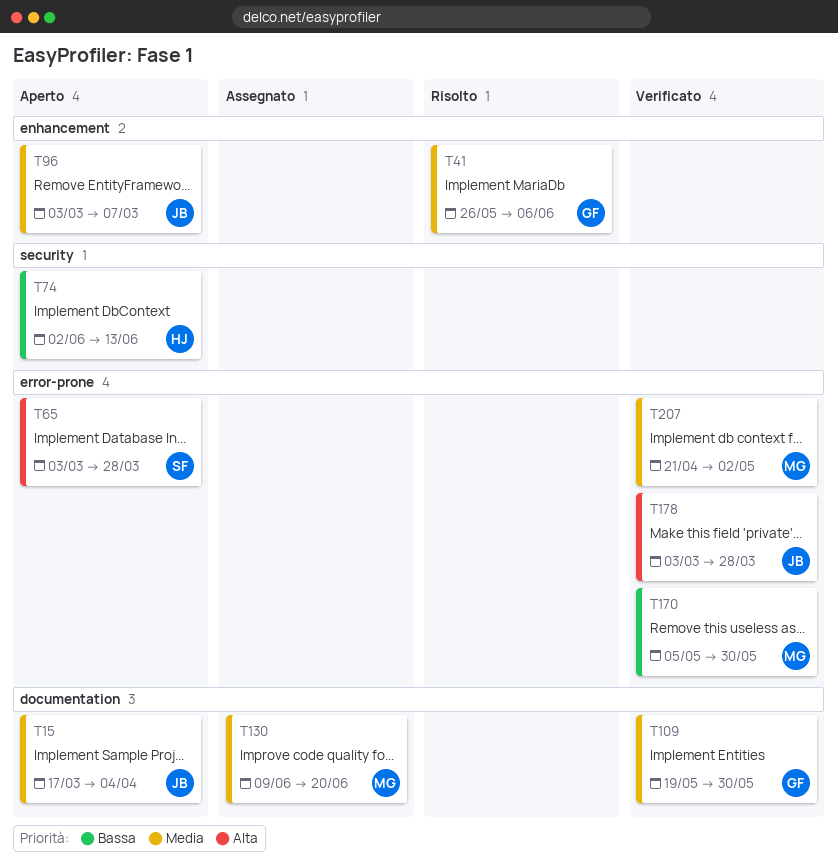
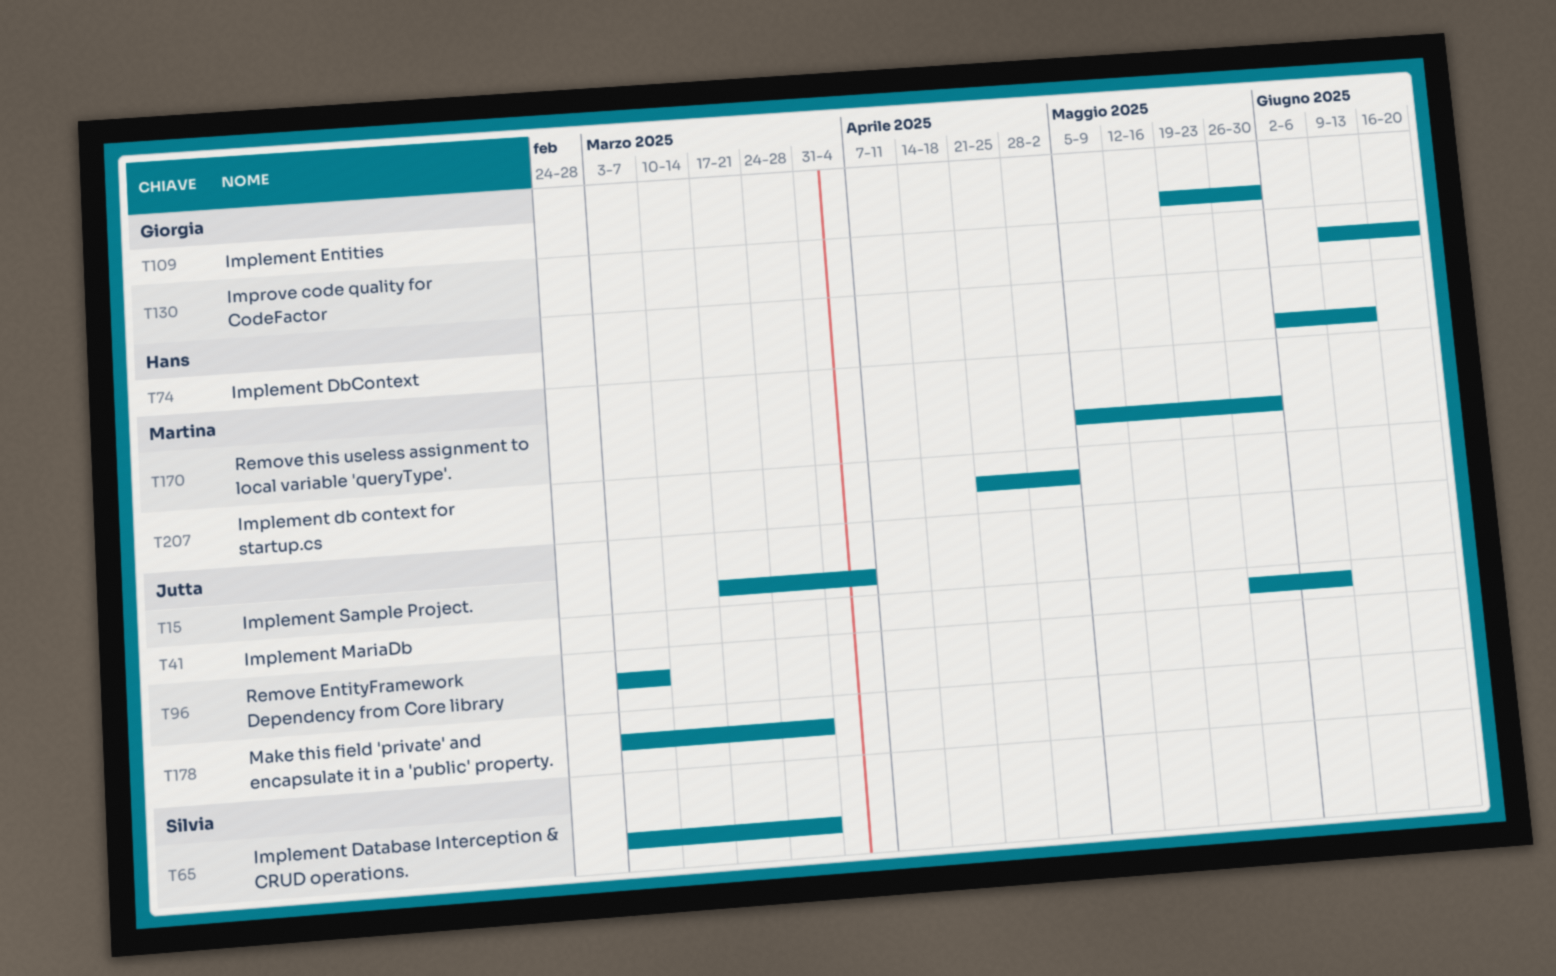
T41, owner: Giorgia -> Jutta
T130, owner: Martina -> Giorgia

